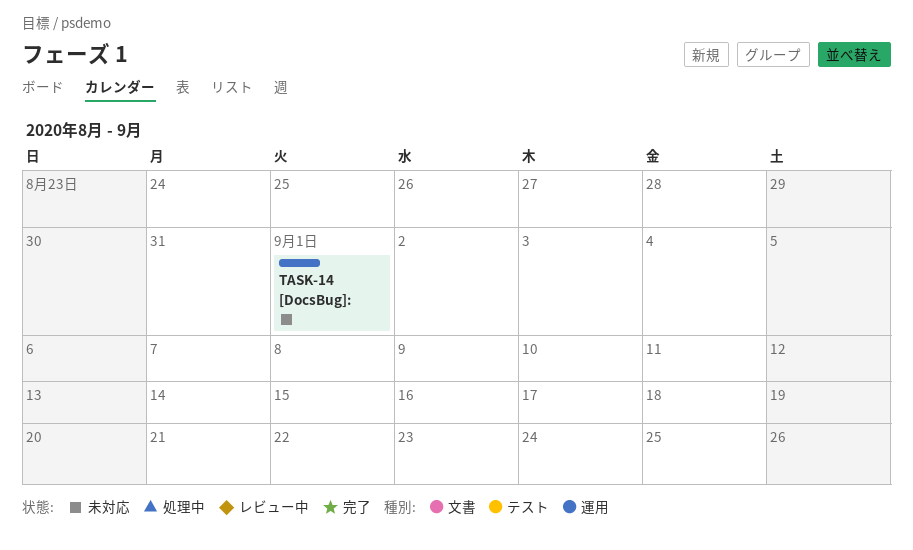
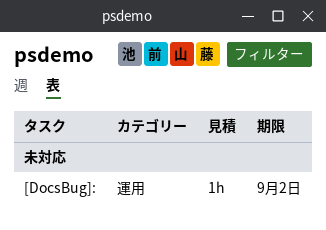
[DocsBug]:, due: Sep 1 -> Sep 2

